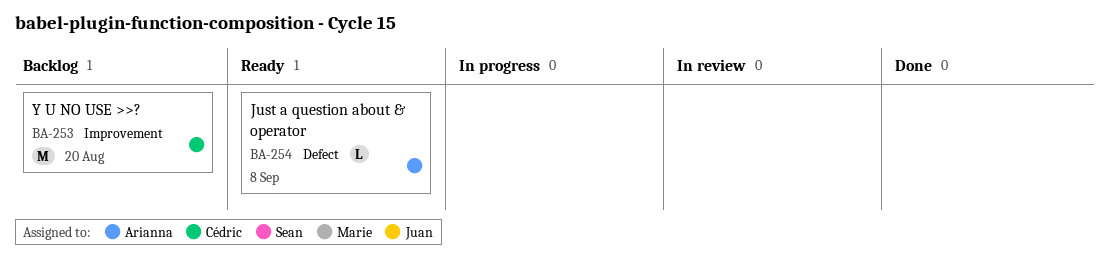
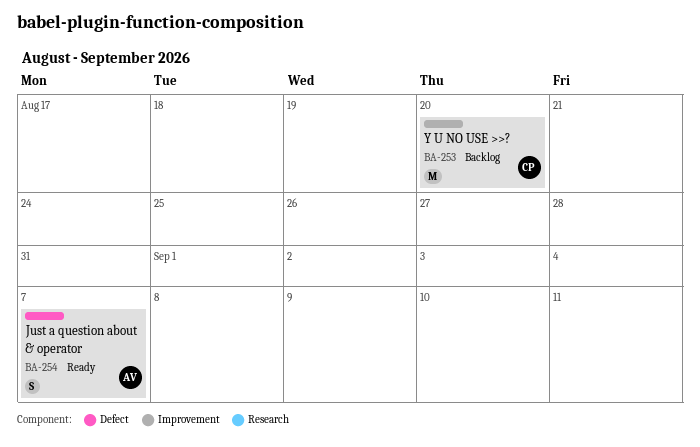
BA-254, estimate: L -> S
BA-254, due: Sep 8 -> Sep 7

